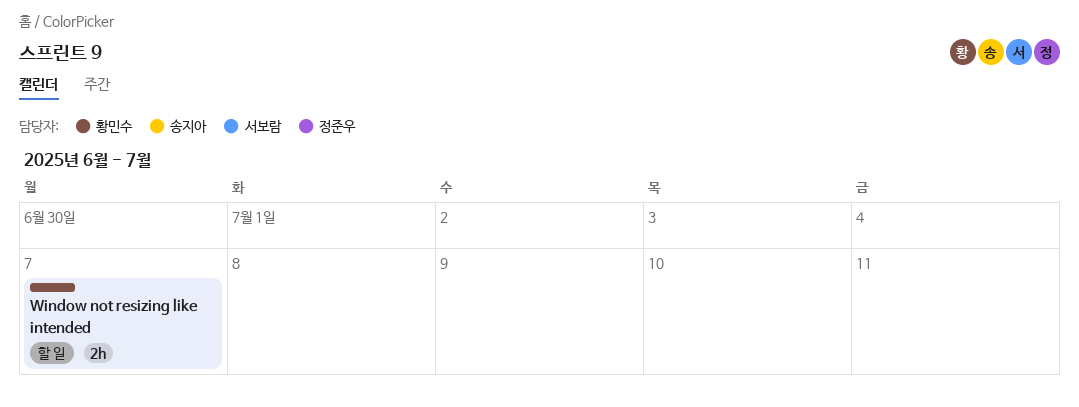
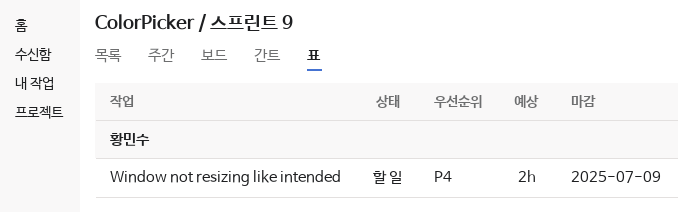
Window not resizing like intended, due: Jul 7 -> Jul 9

